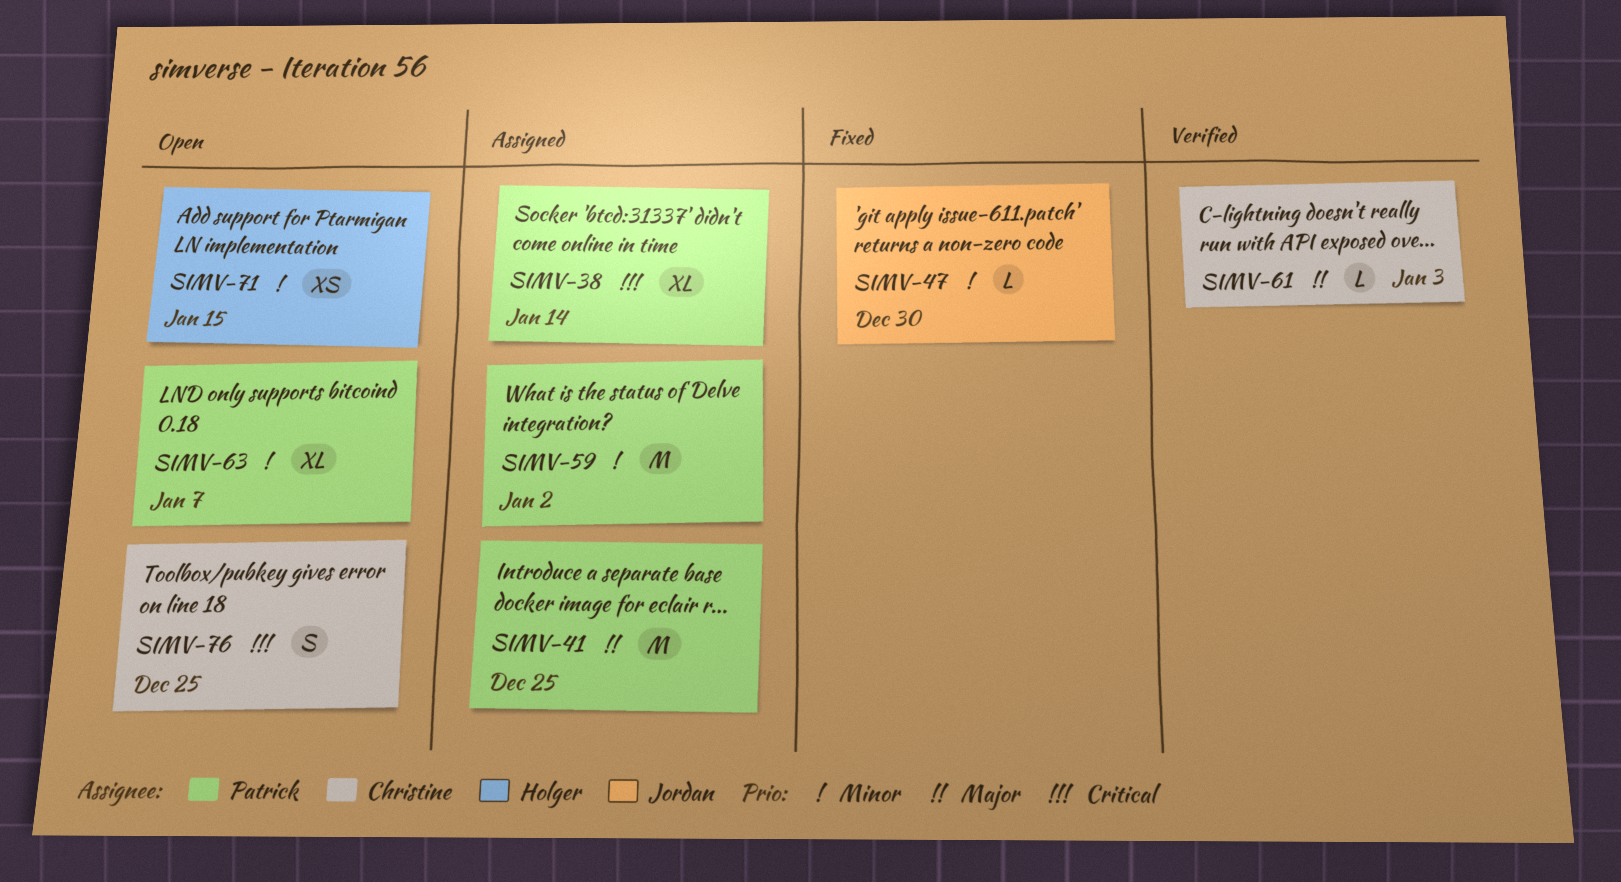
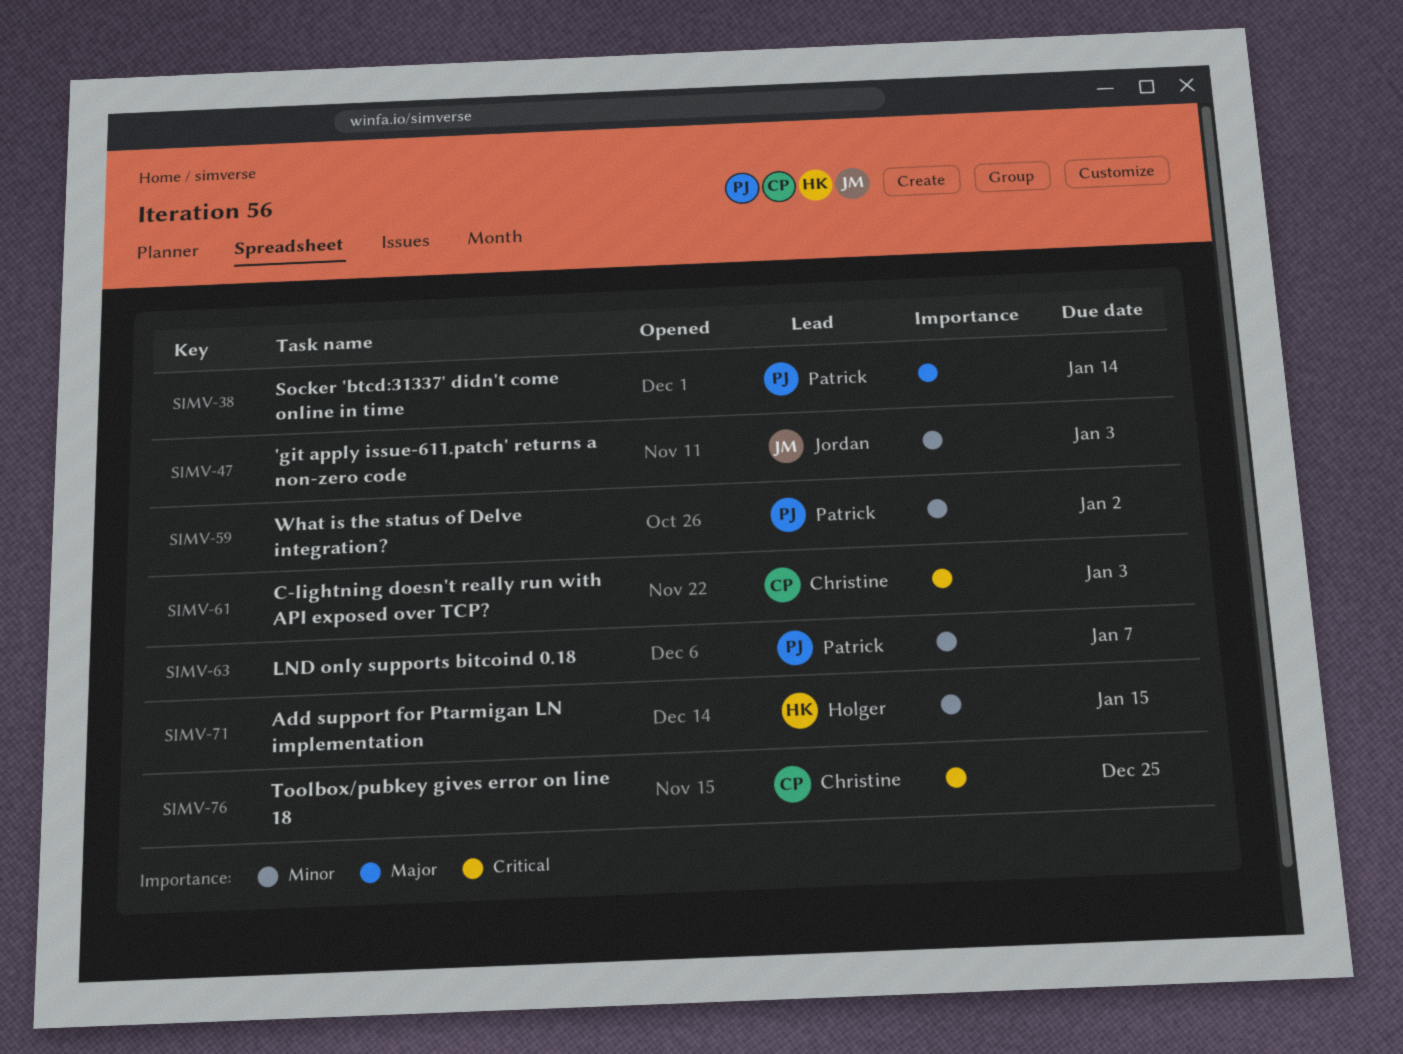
SIMV-38, priority: Critical -> Major
SIMV-41: present -> none
SIMV-47, due: Dec 30 -> Jan 3
SIMV-61, priority: Major -> Critical

